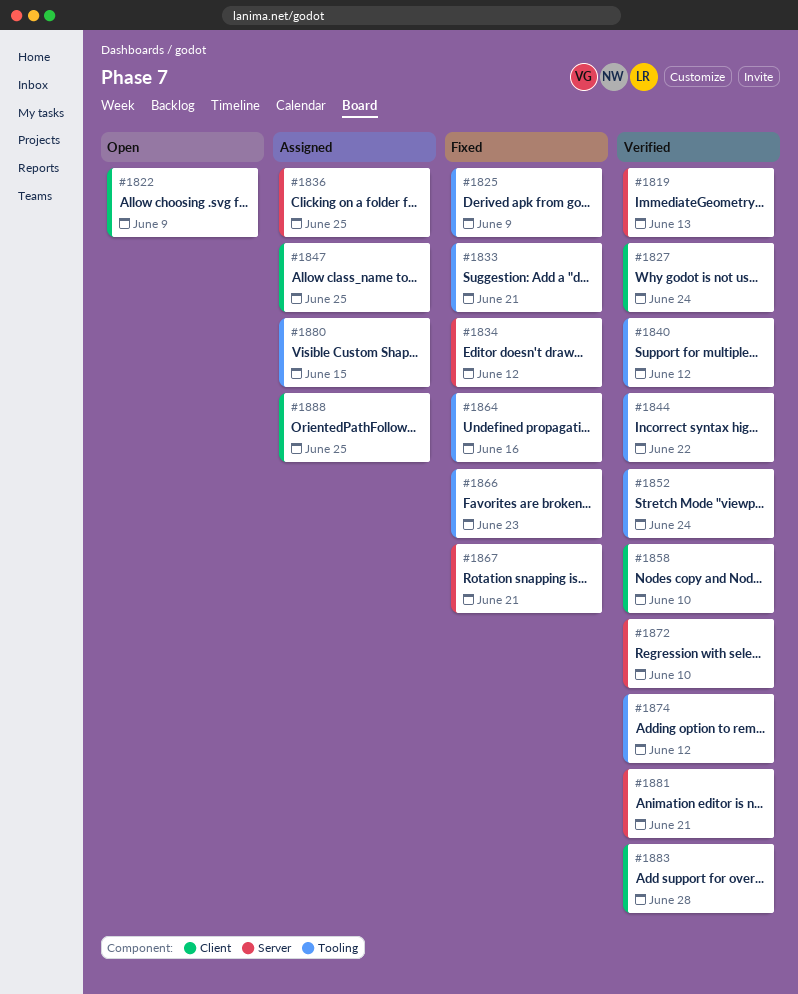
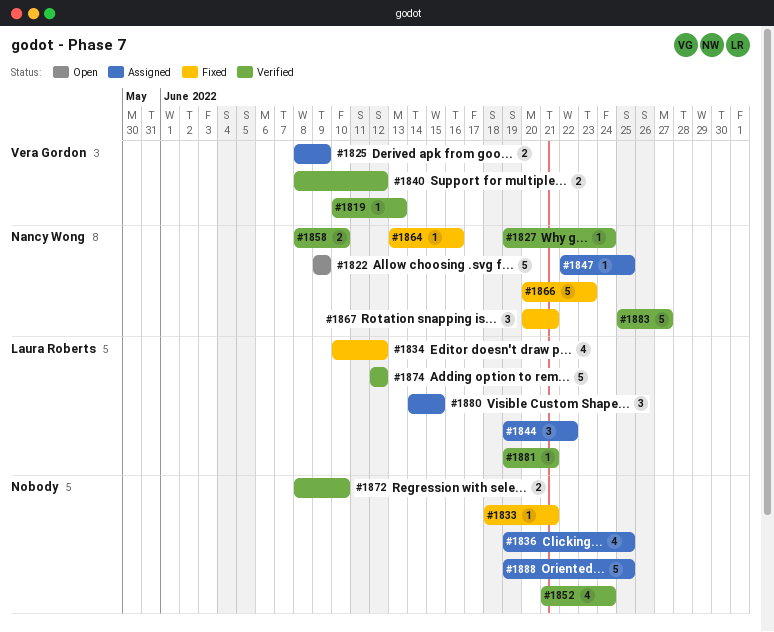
#1825, status: Fixed -> Assigned
#1844, status: Verified -> Assigned
#1883, due: Jun 28 -> Jun 27

